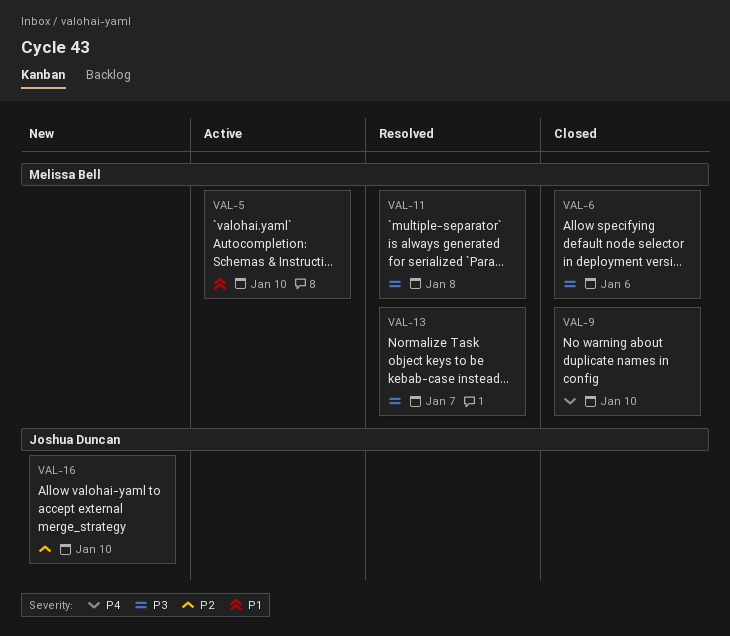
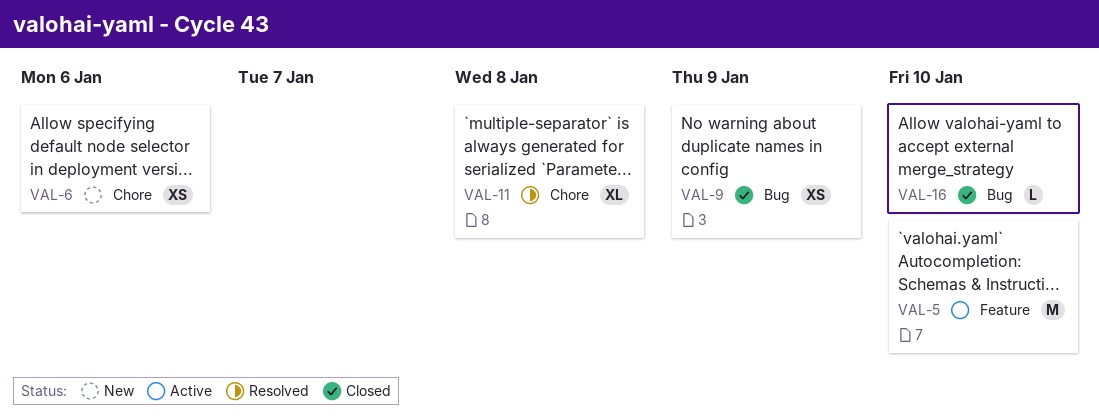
VAL-6, status: Closed -> New
VAL-9, due: Jan 10 -> Jan 9
VAL-13: present -> none
VAL-16, status: New -> Closed

